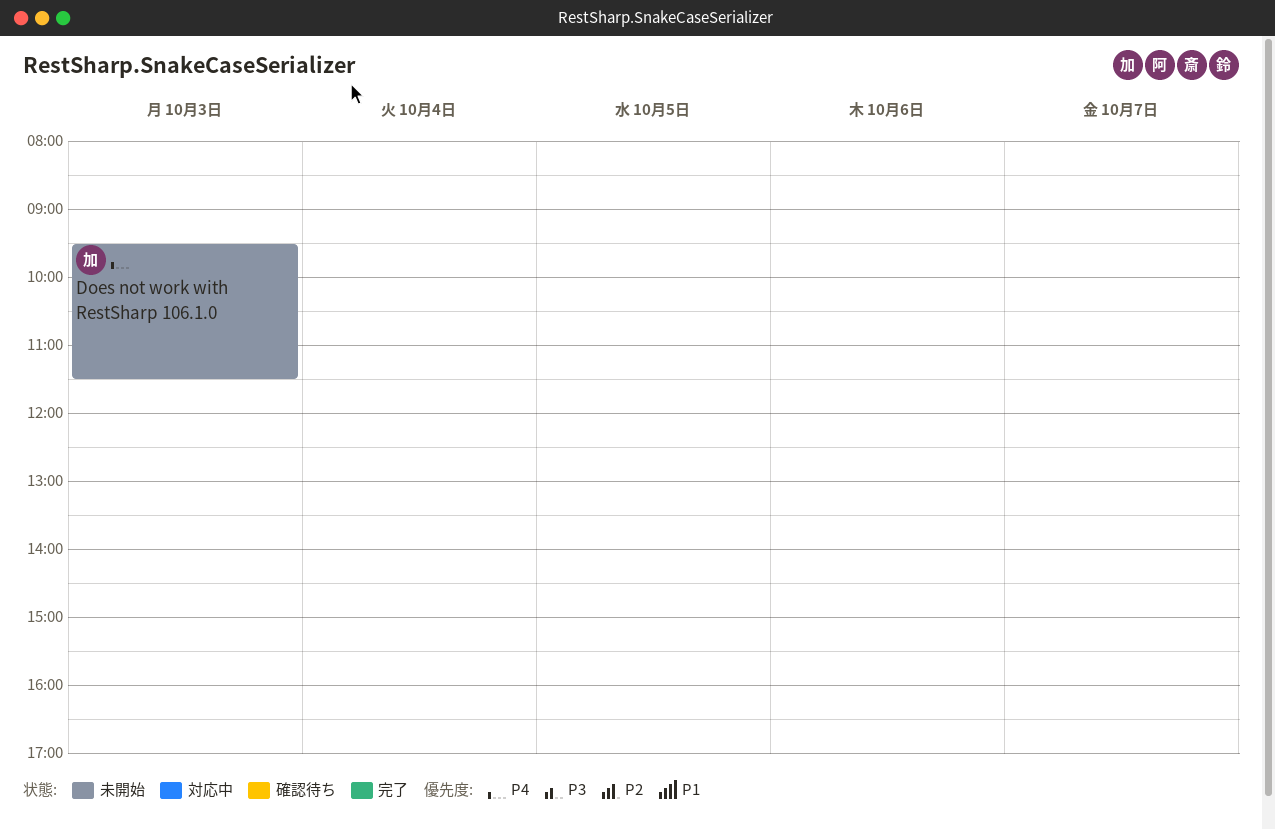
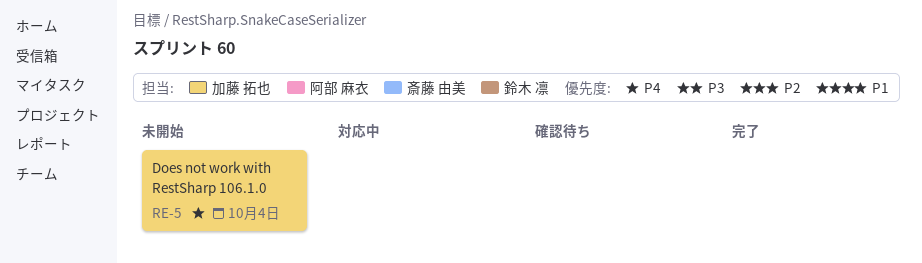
Does not work with RestSharp 106.1.0, day: Oct 3 -> Oct 4

